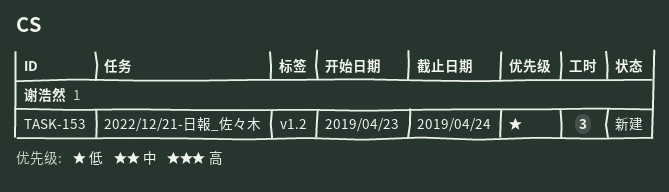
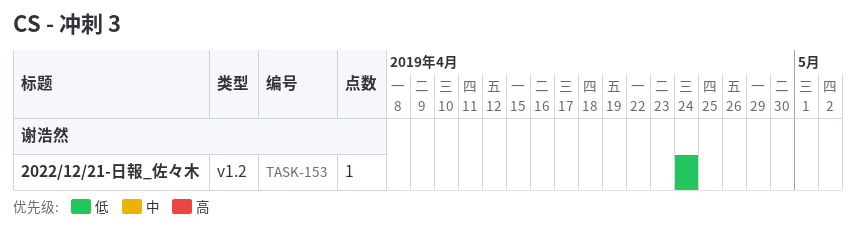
TASK-153, estimate: 3 -> 1
TASK-153, start: Apr 23 -> Apr 24

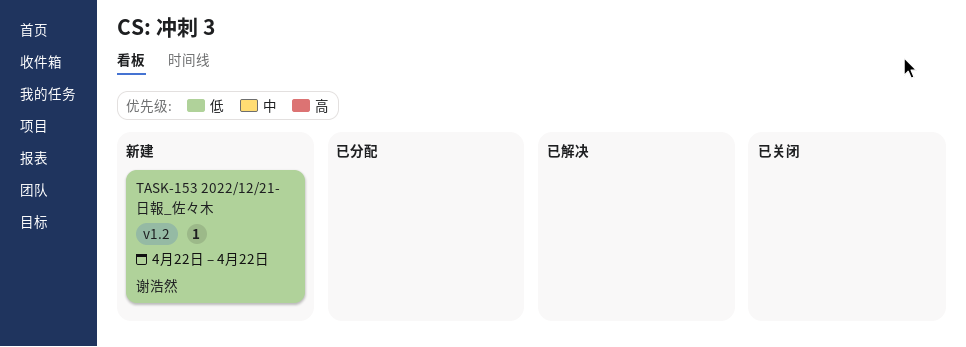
TASK-153, start: Apr 24 -> Apr 22
TASK-153, due: Apr 24 -> Apr 22

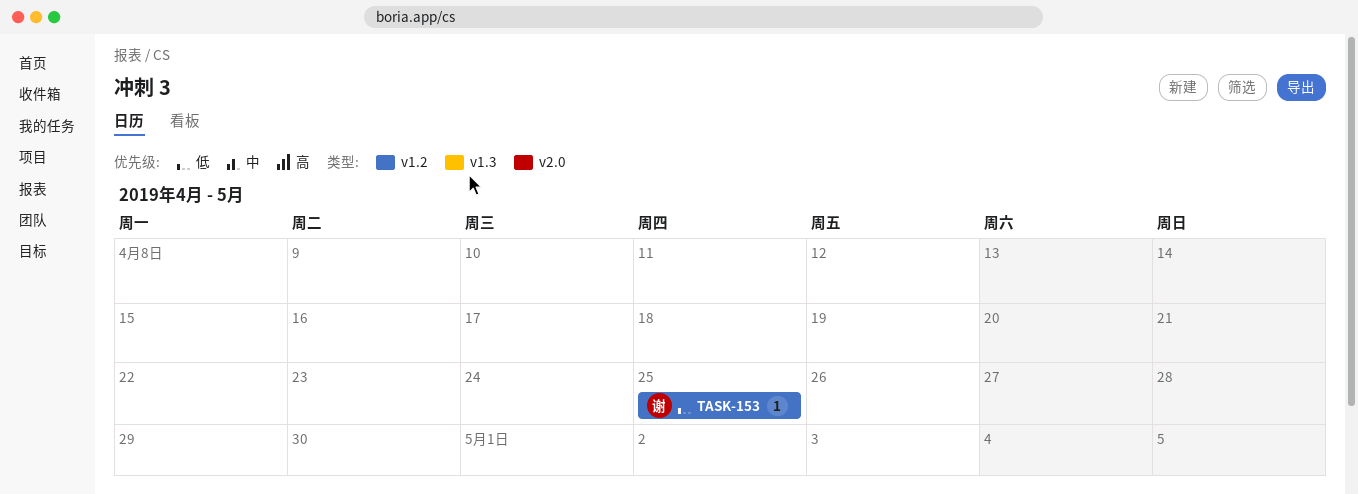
TASK-153, start: Apr 22 -> Apr 25
TASK-153, due: Apr 22 -> Apr 25

